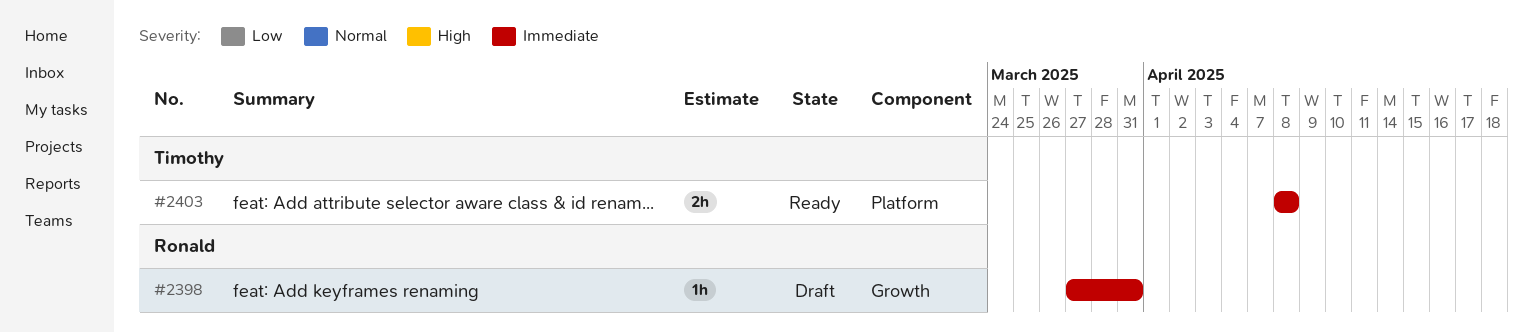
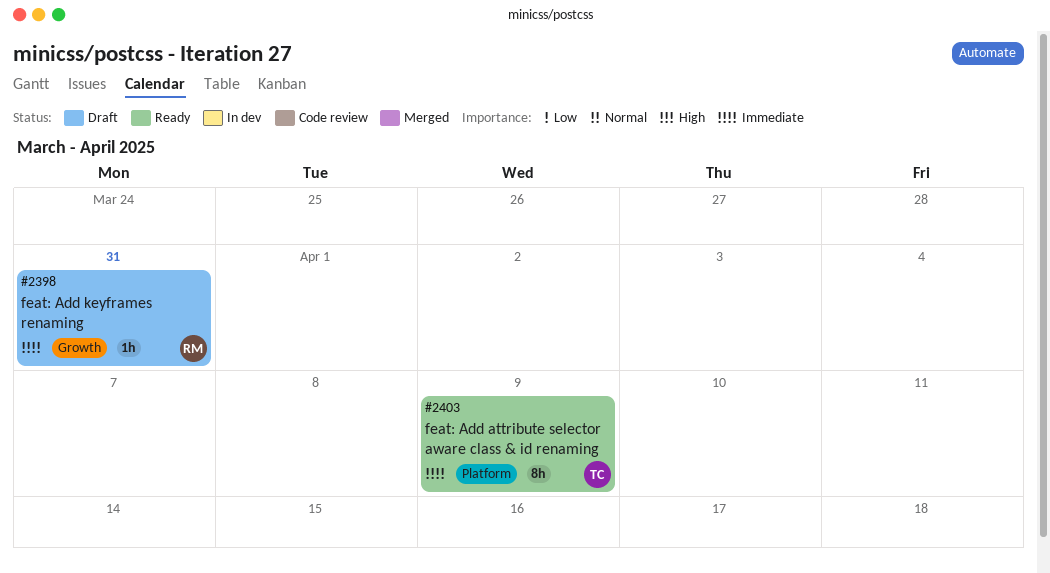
#2403, estimate: 2h -> 8h
#2403, due: Apr 8 -> Apr 9

